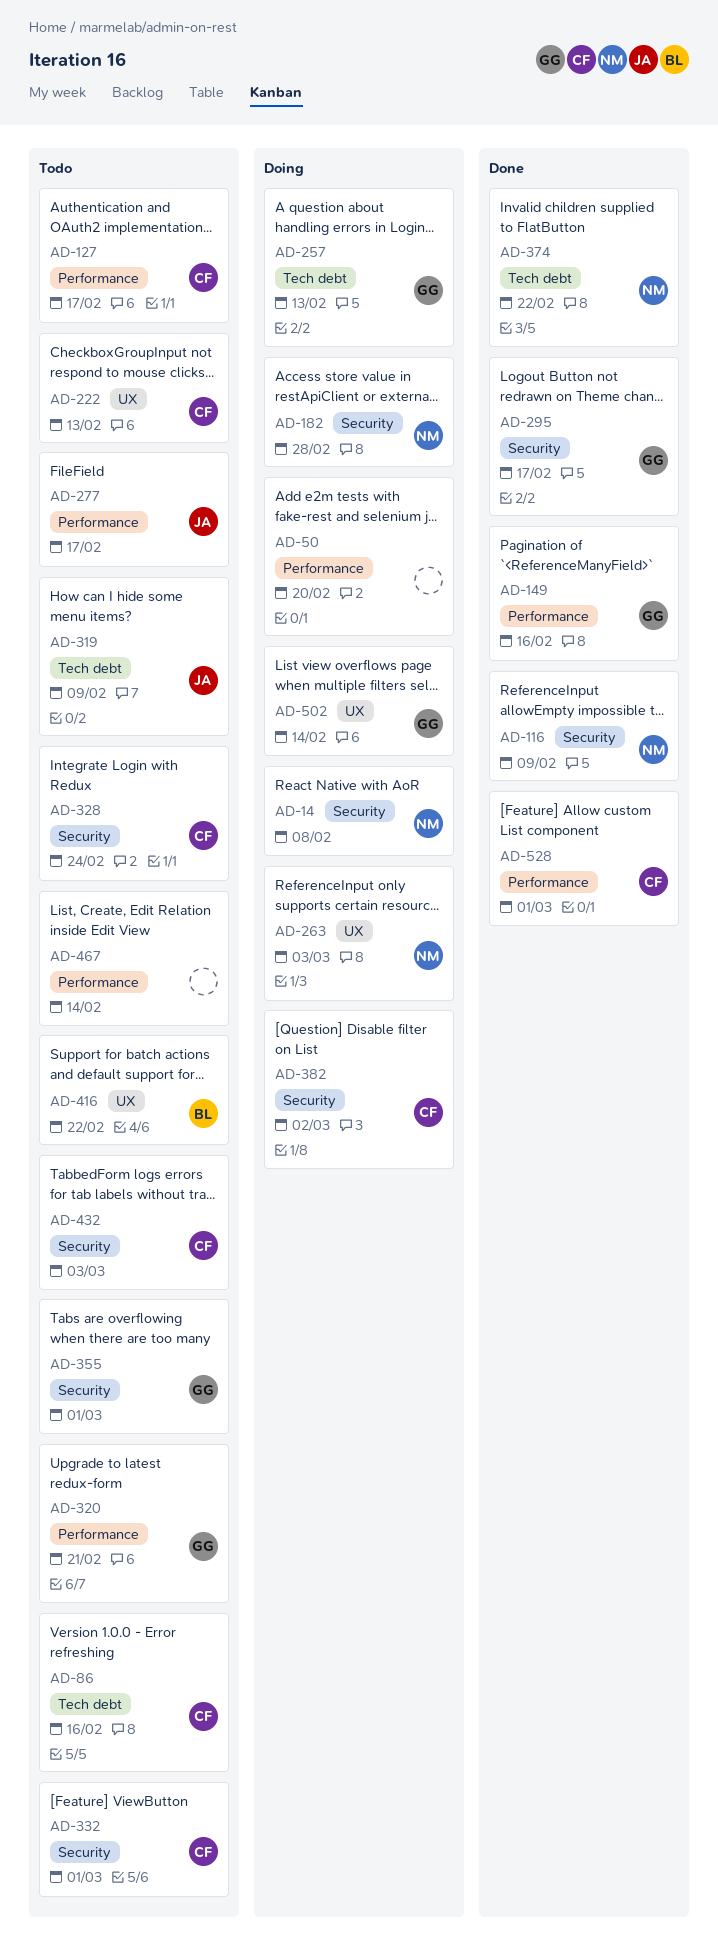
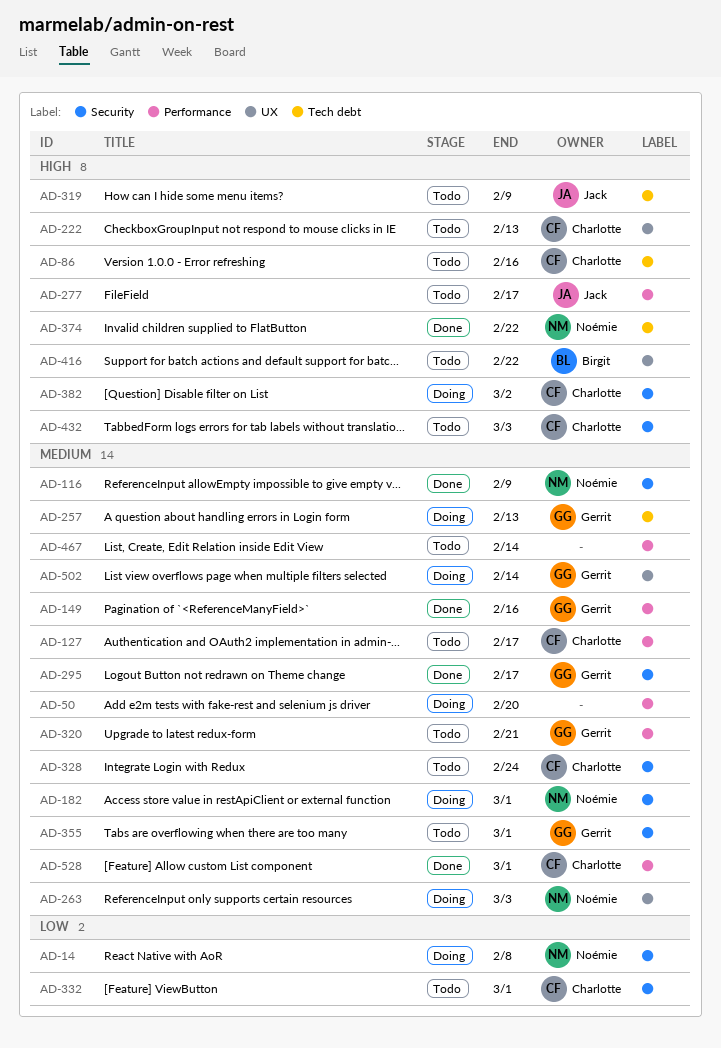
AD-182, due: Feb 28 -> Mar 1

